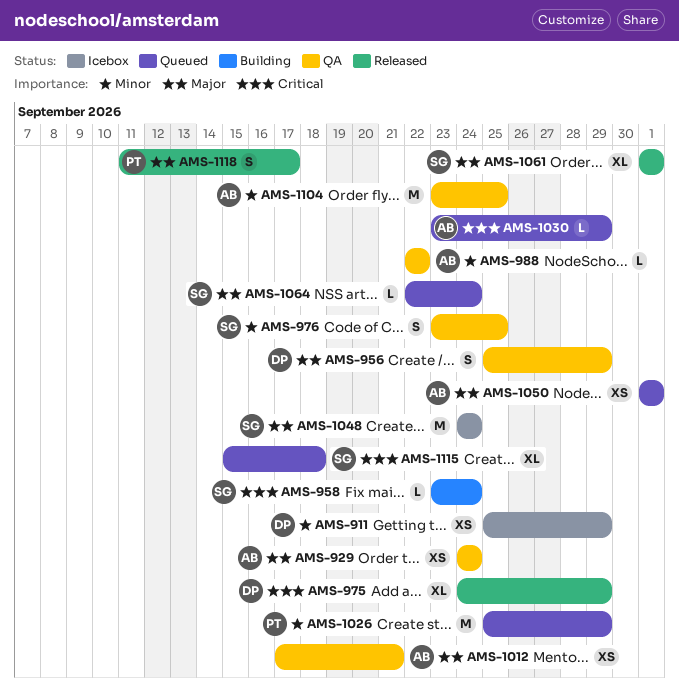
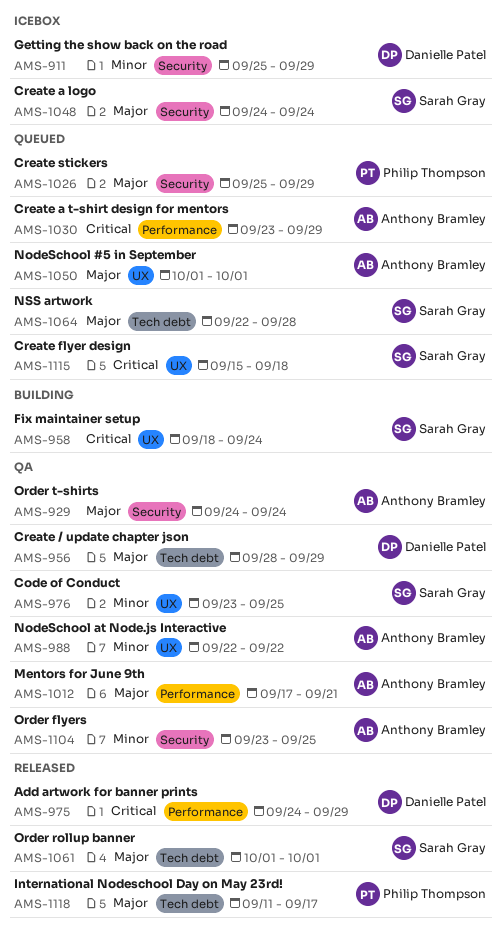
AMS-956, start: Sep 25 -> Sep 28
AMS-958, start: Sep 23 -> Sep 18
AMS-1026, priority: Minor -> Major
AMS-1064, due: Sep 24 -> Sep 28

